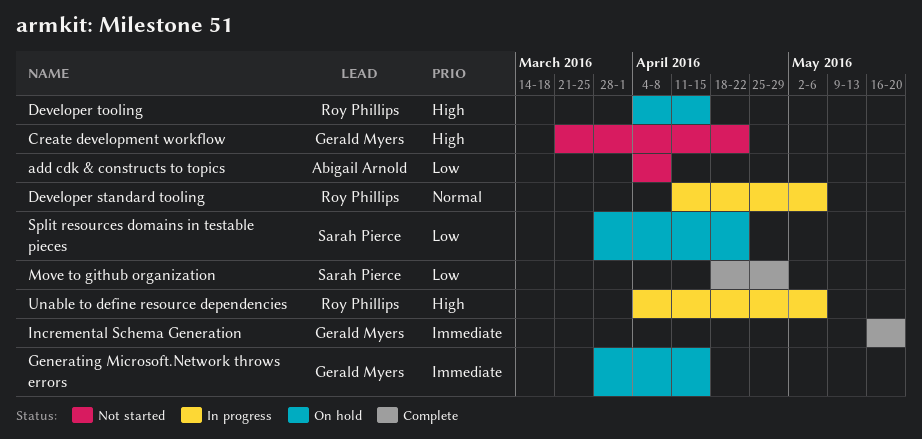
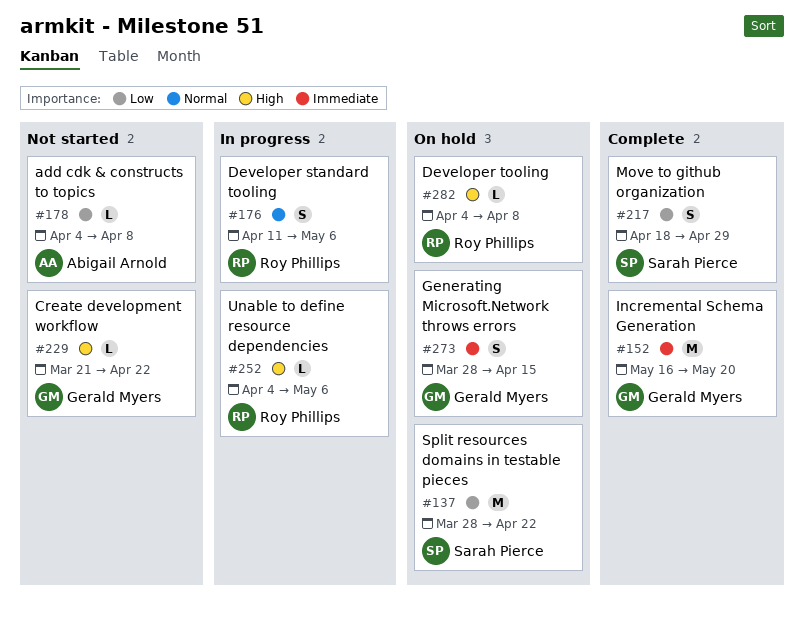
Developer tooling, due: Apr 15 -> Apr 8

